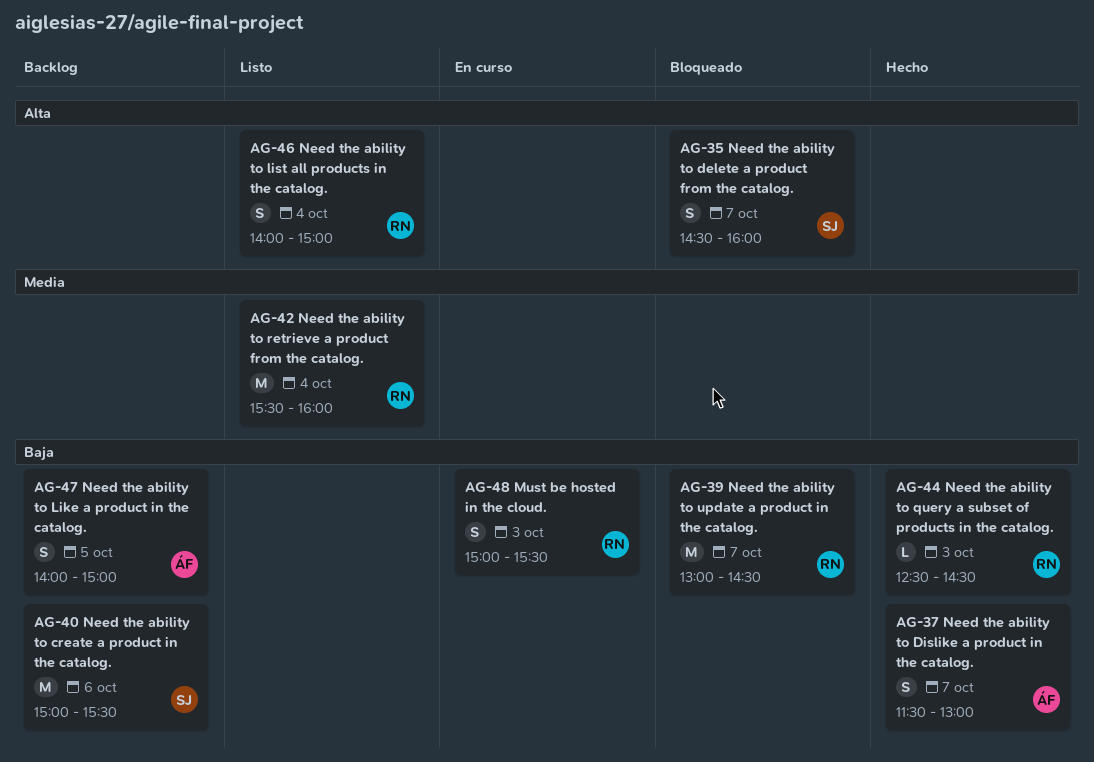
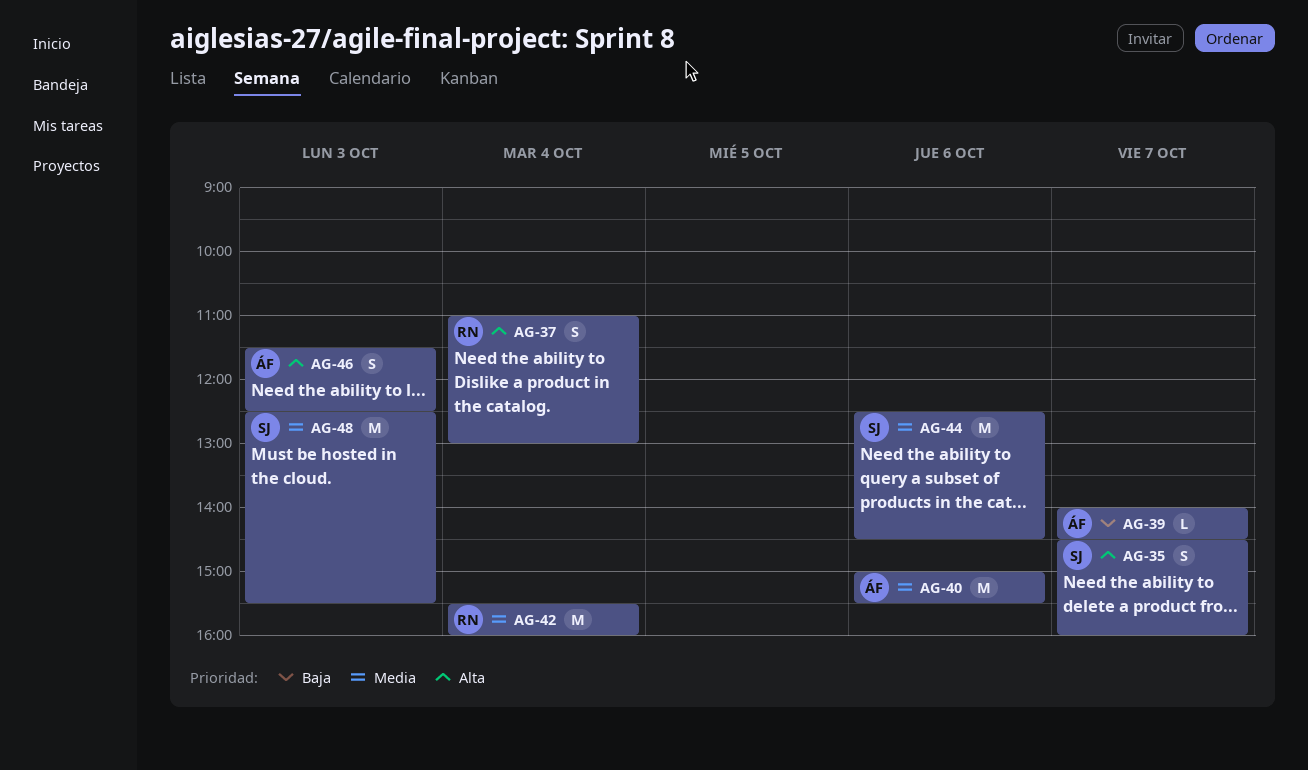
AG-37, owner: ÁF -> RN
AG-37, priority: Baja -> Alta
AG-37, day: Oct 7 -> Oct 4
AG-37, begins: 11:30 -> 11:00
AG-39, owner: RN -> ÁF
AG-39, estimate: M -> L
AG-39, begins: 13:00 -> 14:00
AG-40, owner: SJ -> ÁF
AG-40, priority: Baja -> Media
AG-44, owner: RN -> SJ
AG-44, priority: Baja -> Media
AG-44, estimate: L -> M
AG-44, day: Oct 3 -> Oct 6
AG-46, owner: RN -> ÁF
AG-46, day: Oct 4 -> Oct 3
AG-46, begins: 14:00 -> 11:30
AG-46, ends: 15:00 -> 12:30
AG-47: present -> none
AG-48, owner: RN -> SJ
AG-48, priority: Baja -> Media
AG-48, estimate: S -> M
AG-48, begins: 15:00 -> 12:30

